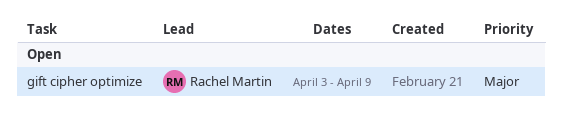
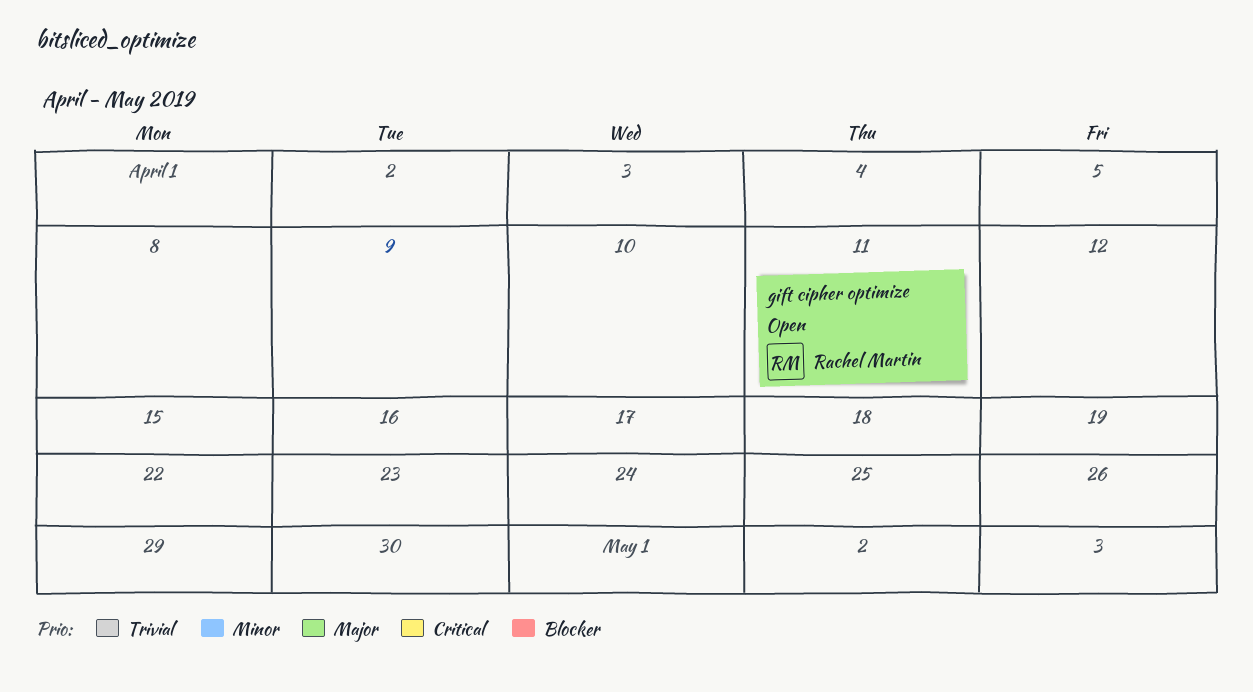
gift cipher optimize, due: Apr 9 -> Apr 11

